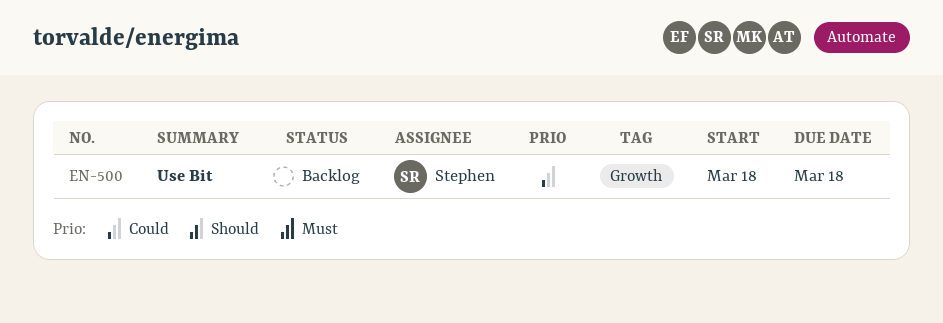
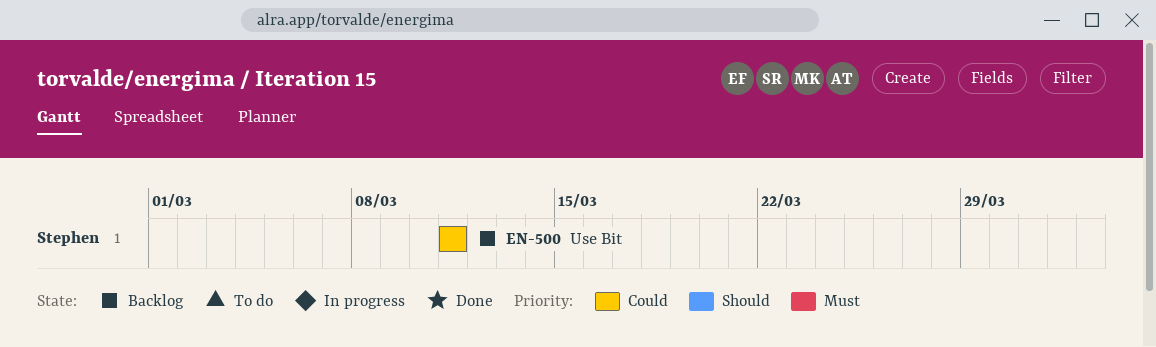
EN-500, start: Mar 18 -> Mar 11
EN-500, due: Mar 18 -> Mar 11

